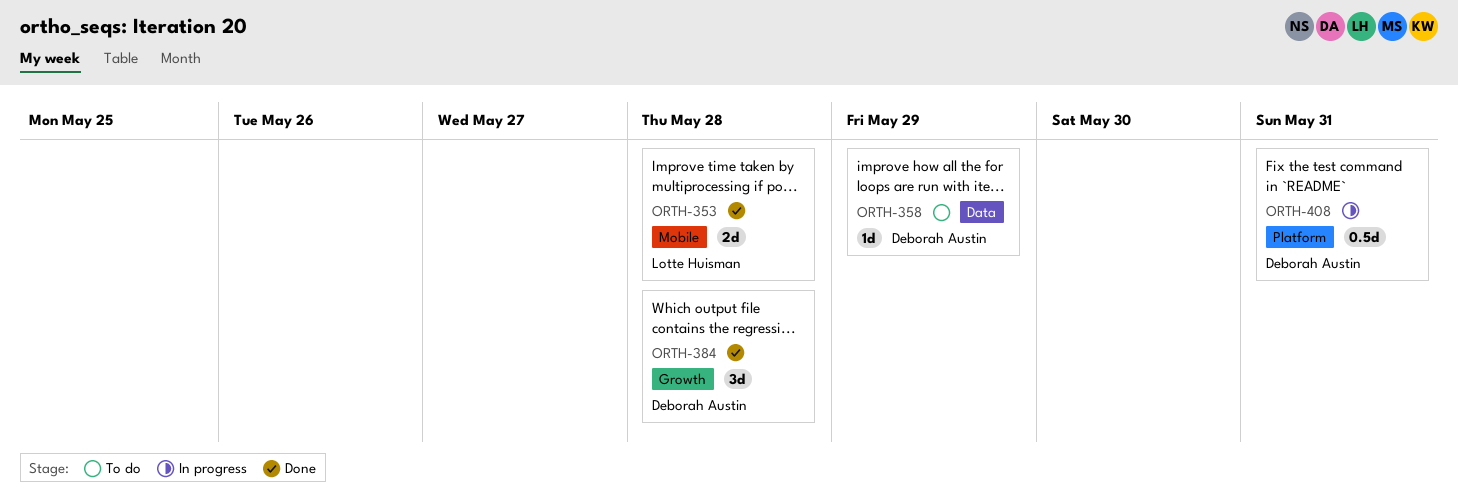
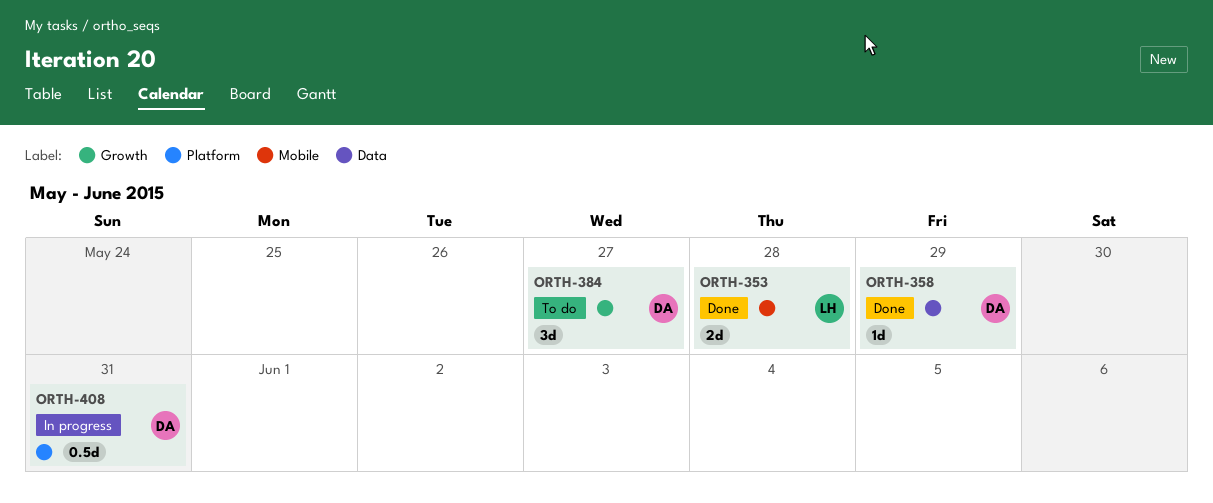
ORTH-358, status: To do -> Done
ORTH-384, status: Done -> To do
ORTH-384, due: May 28 -> May 27

